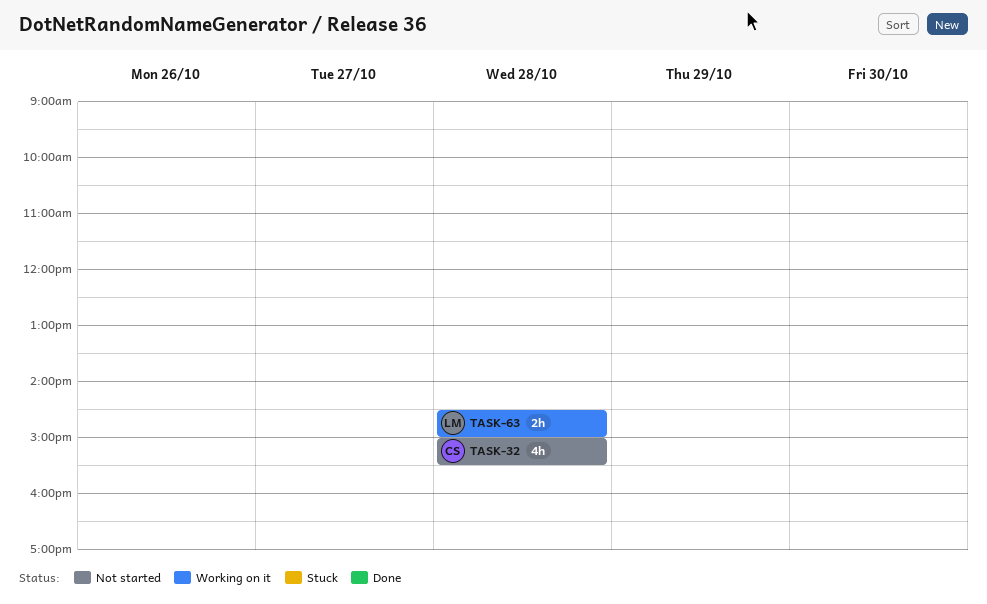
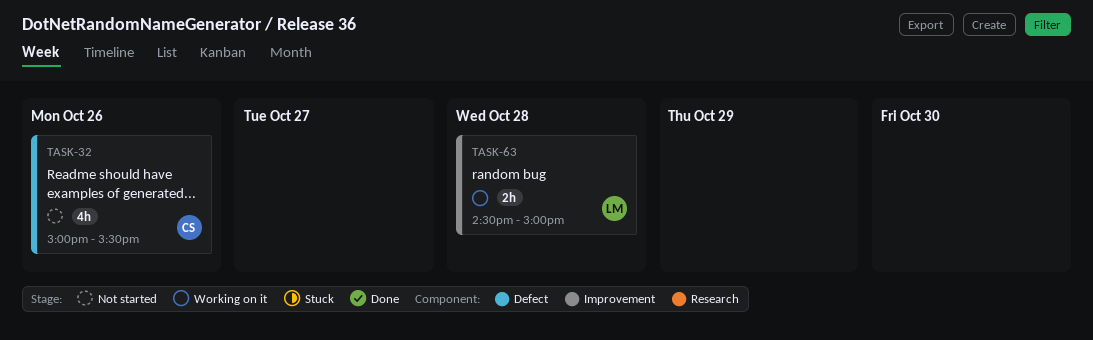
TASK-32, day: Oct 28 -> Oct 26

